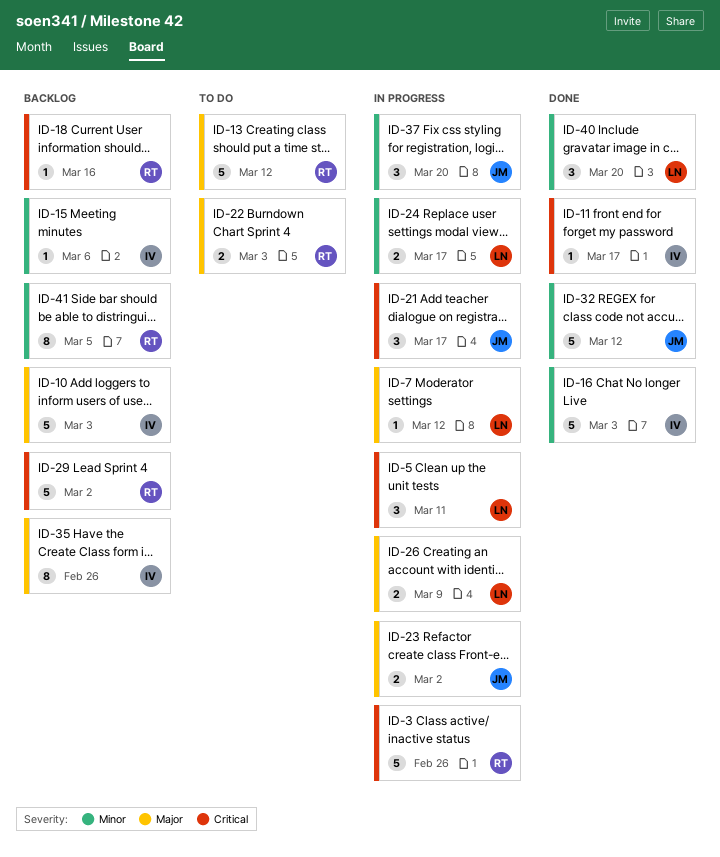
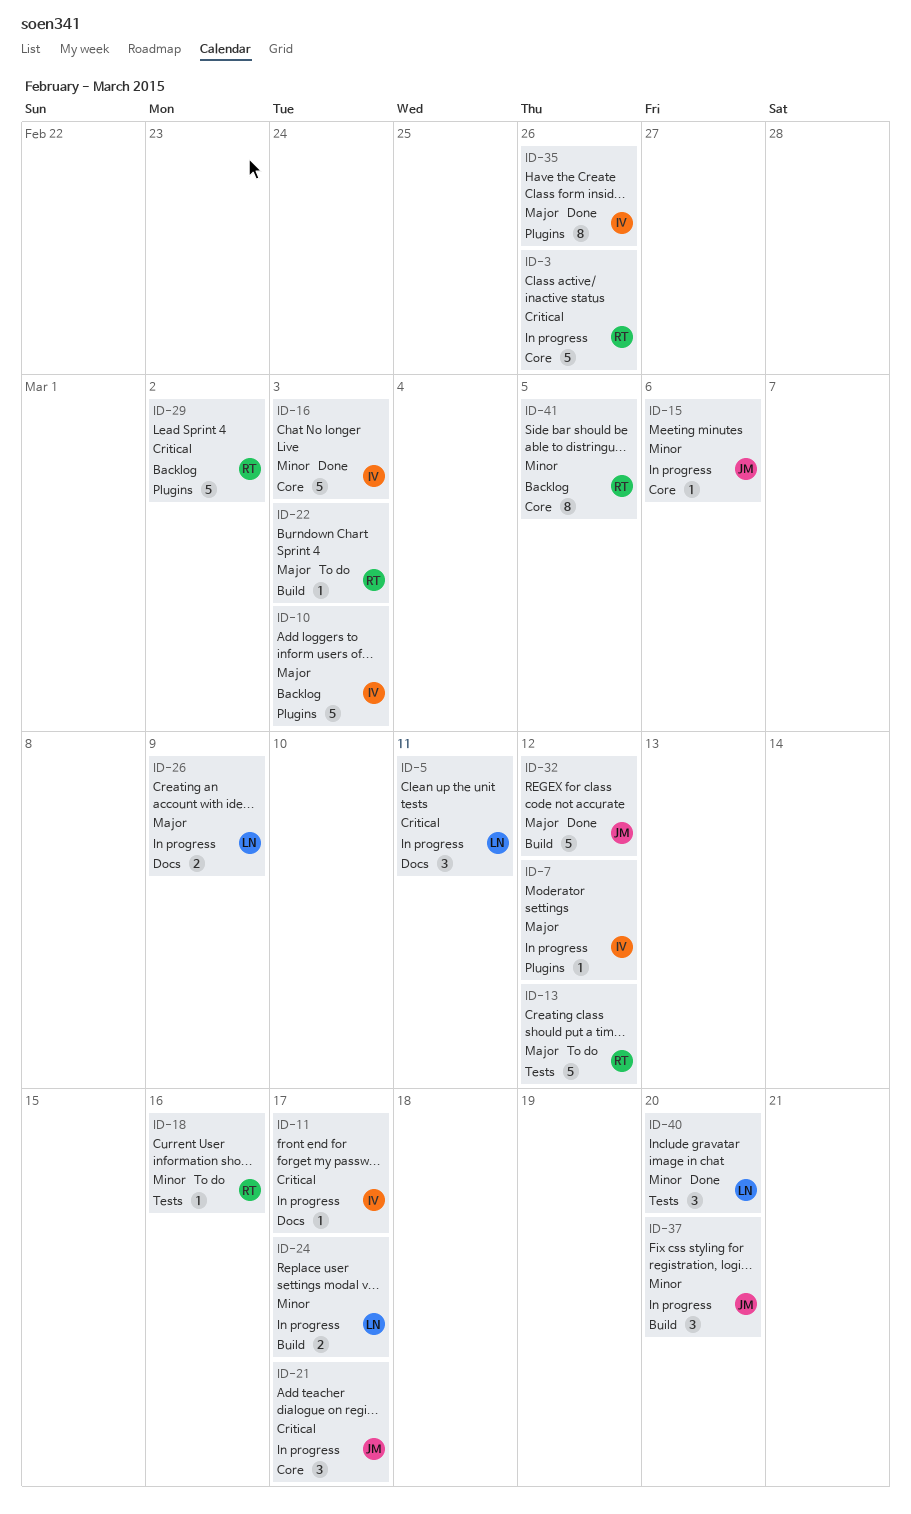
ID-7, owner: LN -> IV
ID-11, status: Done -> In progress
ID-15, status: Backlog -> In progress
ID-15, owner: IV -> JM
ID-18, status: Backlog -> To do
ID-18, priority: Critical -> Minor
ID-22, estimate: 2 -> 1
ID-23: present -> none
ID-32, priority: Minor -> Major
ID-35, status: Backlog -> Done

